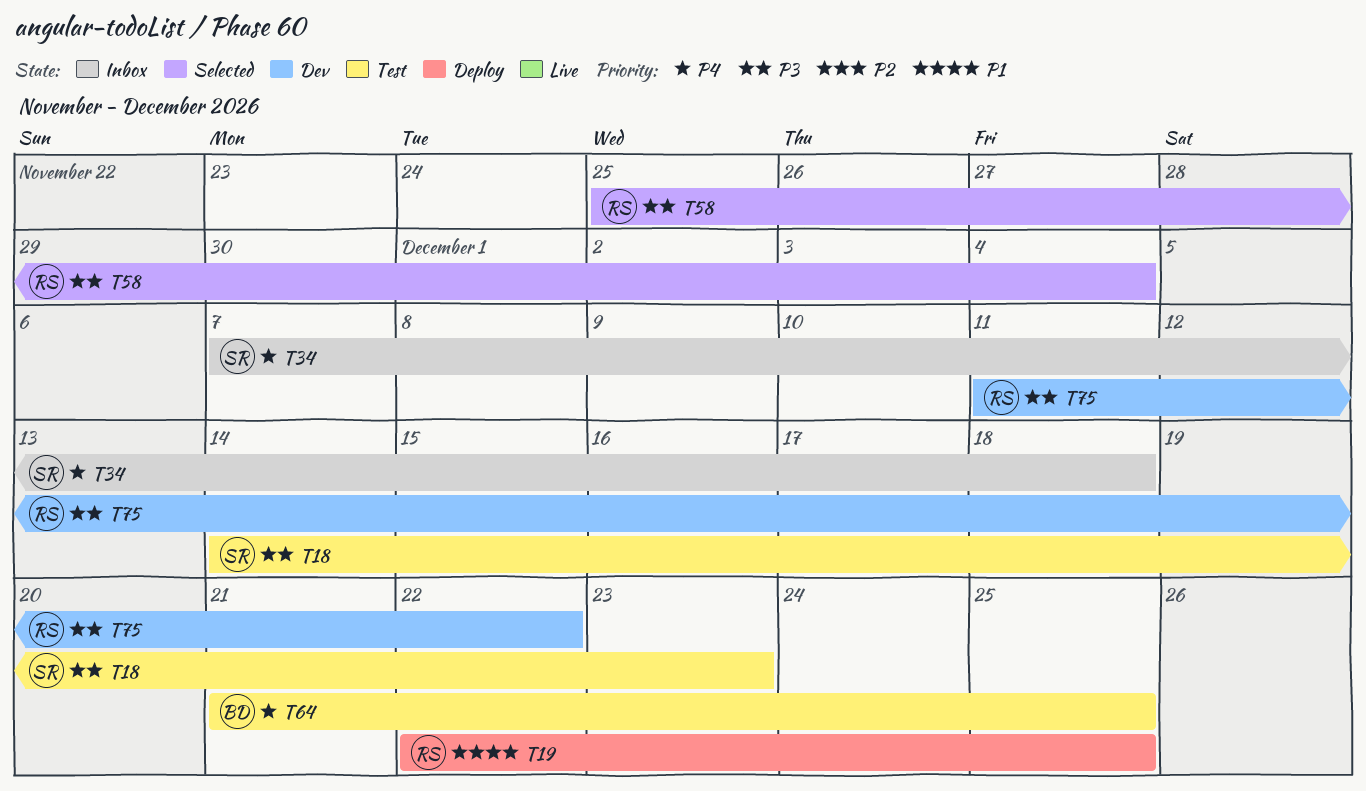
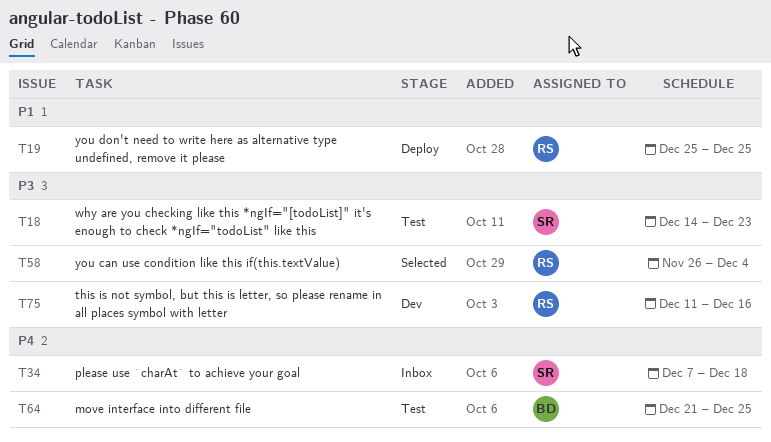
T19, start: Dec 22 -> Dec 25
T58, start: Nov 25 -> Nov 26
T75, due: Dec 22 -> Dec 16

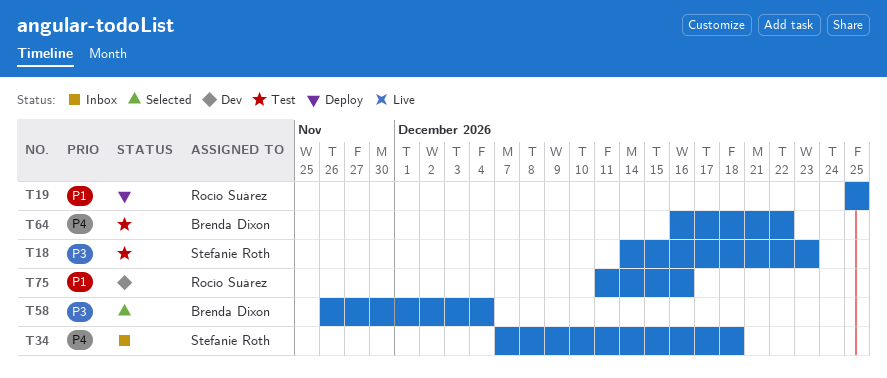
T58, owner: Rocío Suárez -> Brenda Dixon
T64, start: Dec 21 -> Dec 16
T64, due: Dec 25 -> Dec 22
T75, priority: P3 -> P1

